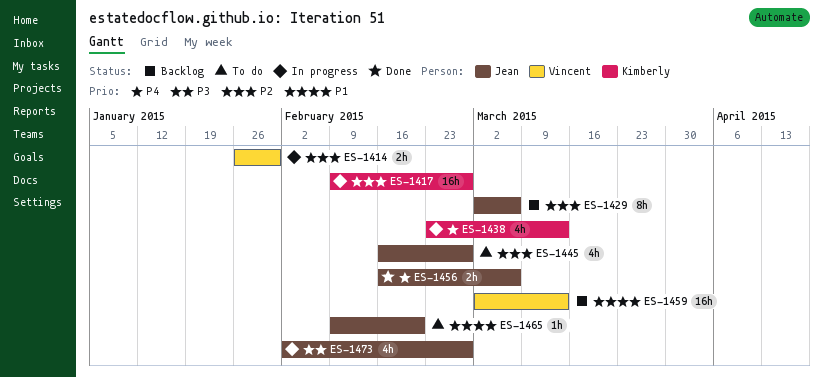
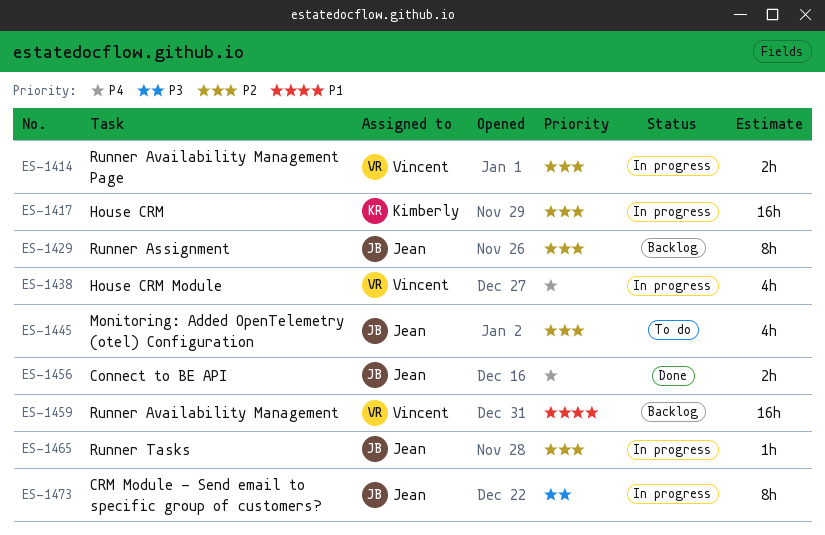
ES-1438, owner: Kimberly -> Vincent
ES-1465, status: To do -> In progress
ES-1465, priority: P1 -> P2
ES-1473, estimate: 4h -> 8h

